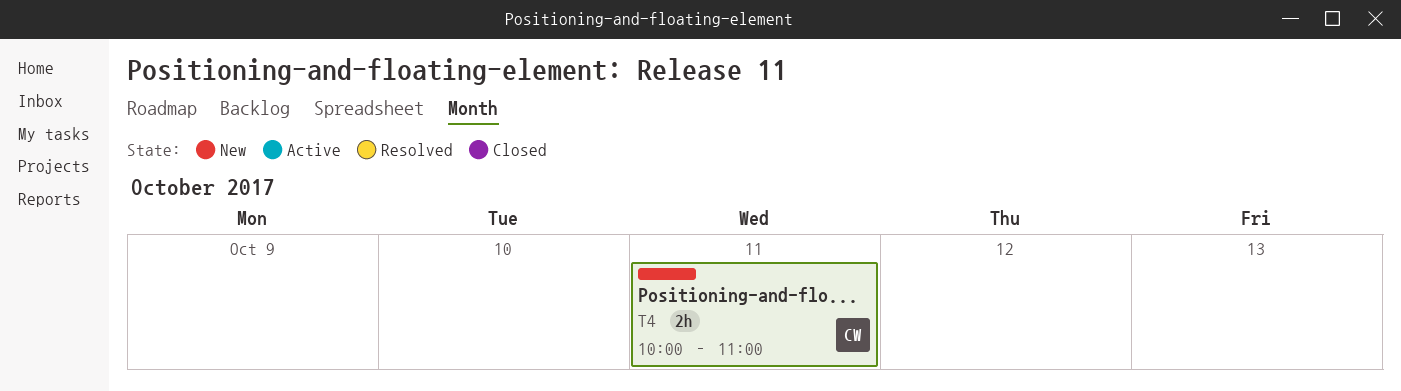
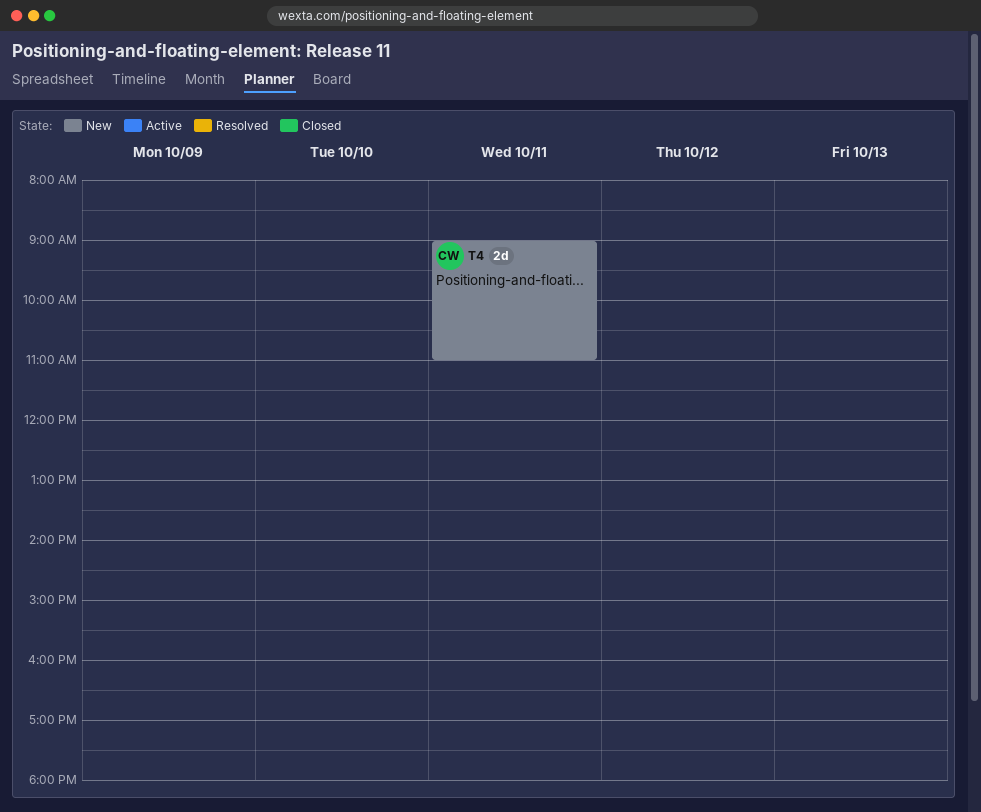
T4, estimate: 2h -> 2d
T4, begins: 10:00 -> 09:00

